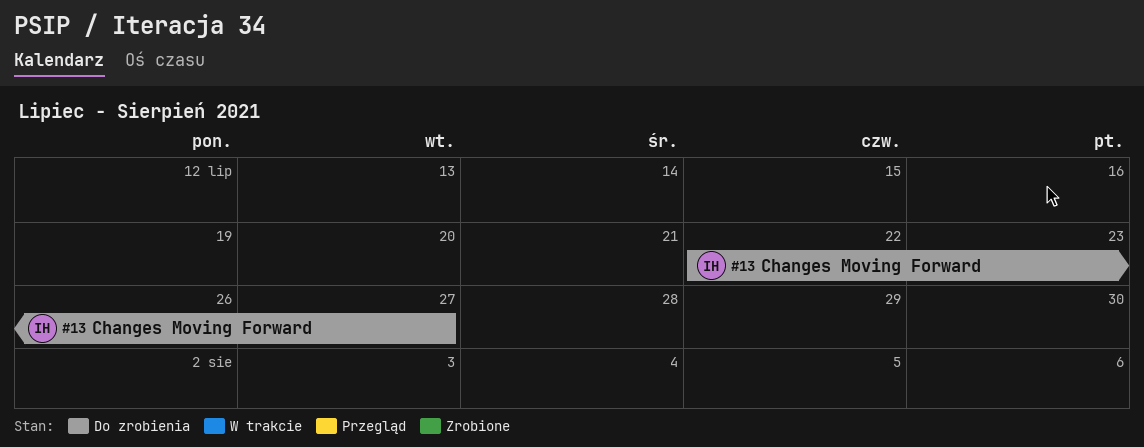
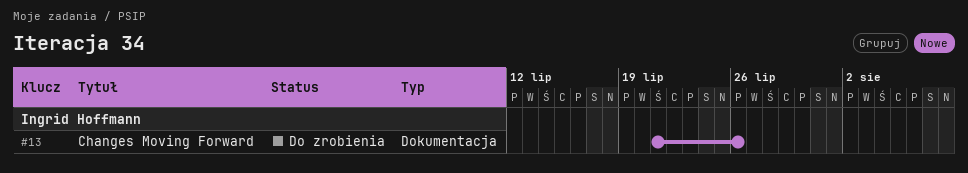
#13, start: Jul 22 -> Jul 21
#13, due: Jul 27 -> Jul 26

